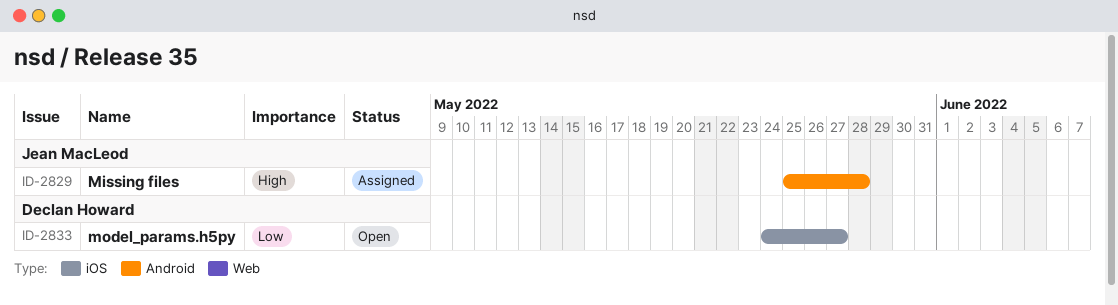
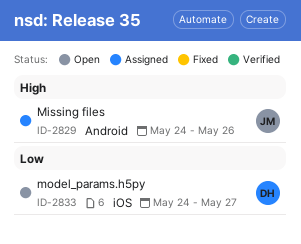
ID-2829, start: May 25 -> May 24
ID-2829, due: May 28 -> May 26

